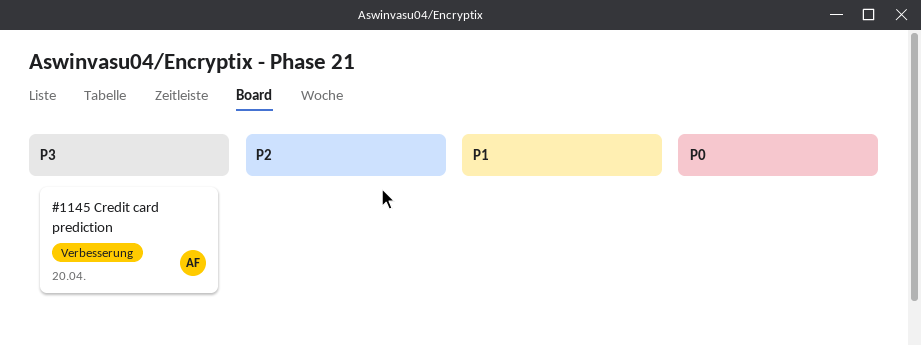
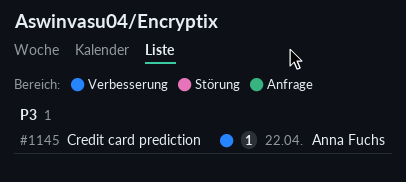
#1145, due: Apr 20 -> Apr 22

